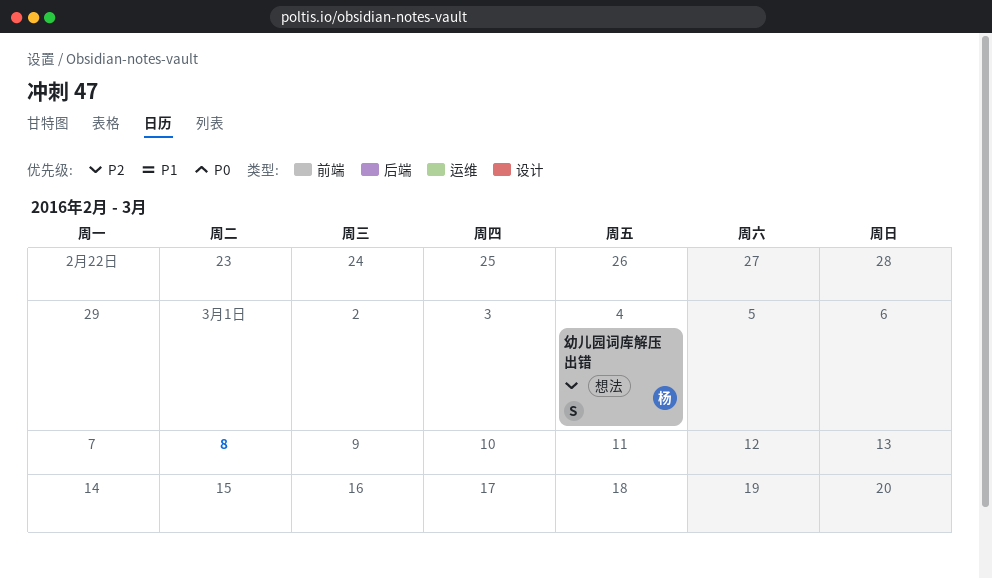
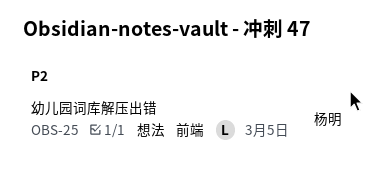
幼儿园词库解压出错, estimate: S -> L
幼儿园词库解压出错, due: Mar 4 -> Mar 5

